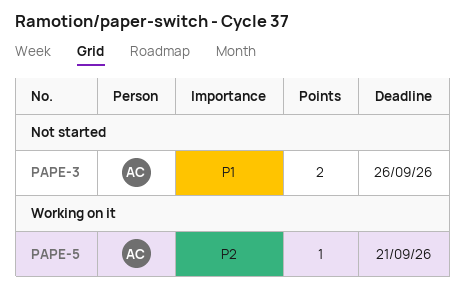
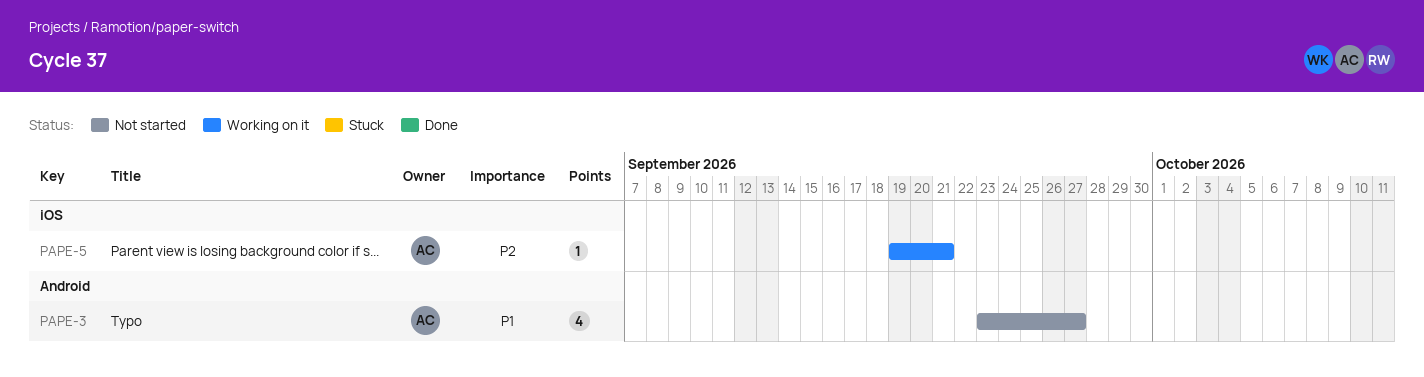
PAPE-3, estimate: 2 -> 4
PAPE-3, due: Sep 26 -> Sep 27

